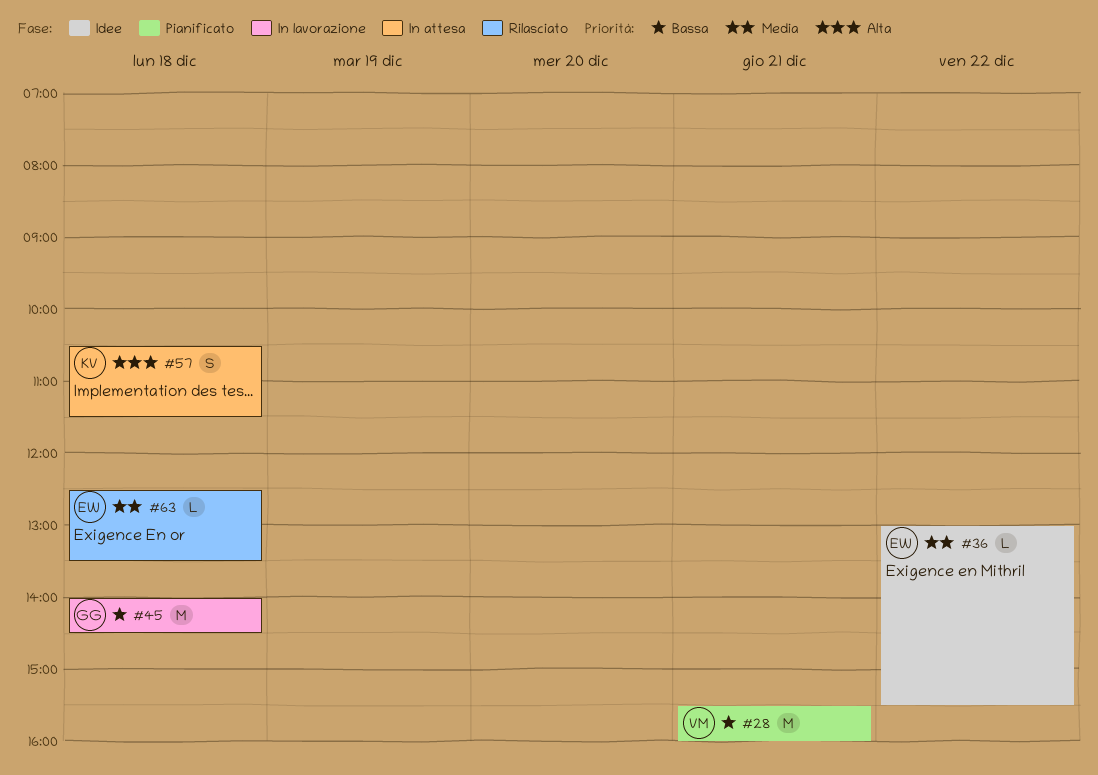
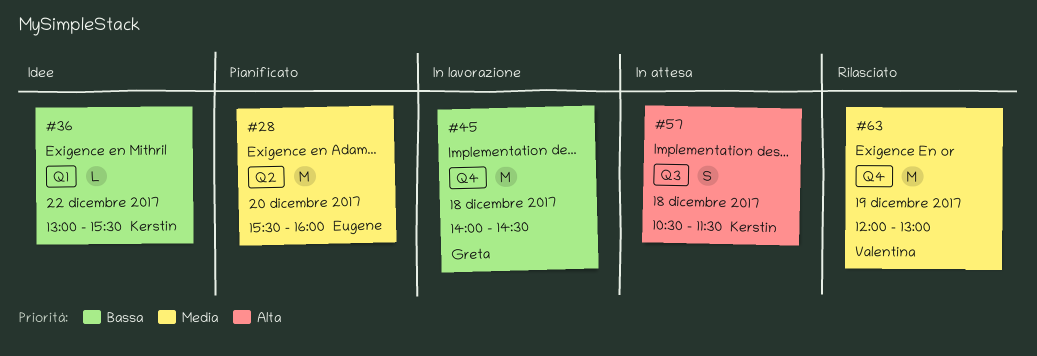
#28, owner: Valentina -> Eugene
#28, priority: Bassa -> Media
#28, day: Dec 21 -> Dec 20
#36, owner: Eugene -> Kerstin
#36, priority: Media -> Bassa
#63, owner: Eugene -> Valentina
#63, estimate: L -> M
#63, day: Dec 18 -> Dec 19
#63, begins: 12:30 -> 12:00
#63, ends: 13:30 -> 13:00

